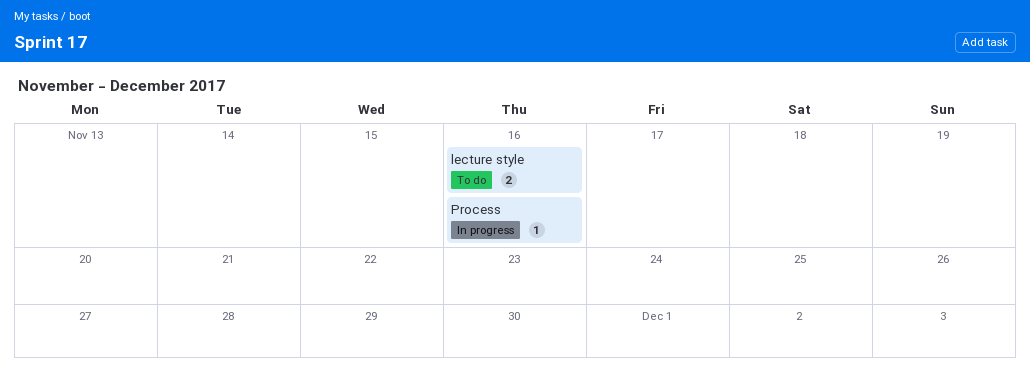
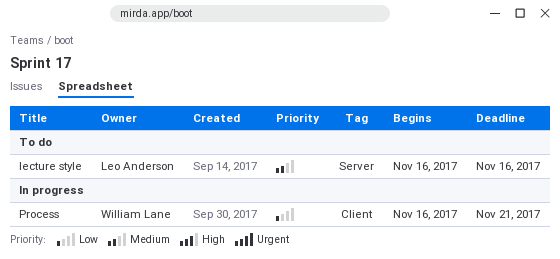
Process, due: Nov 16 -> Nov 21

